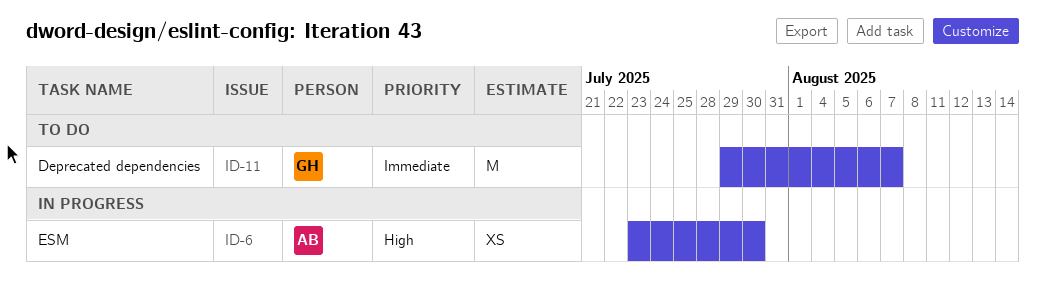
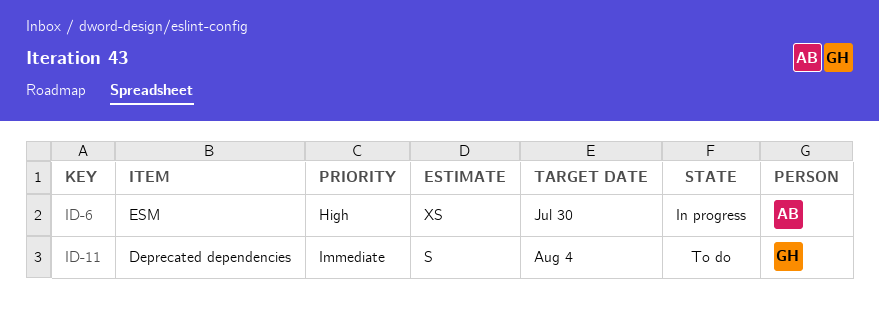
ID-11, estimate: M -> S
ID-11, due: Aug 7 -> Aug 4

